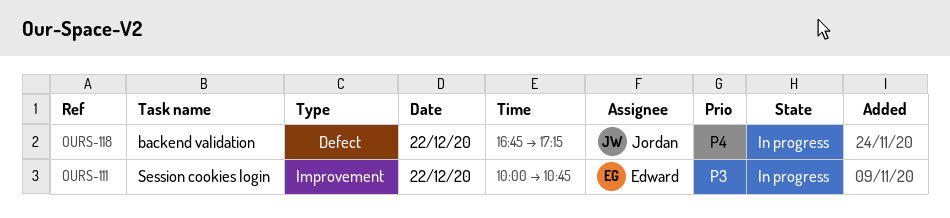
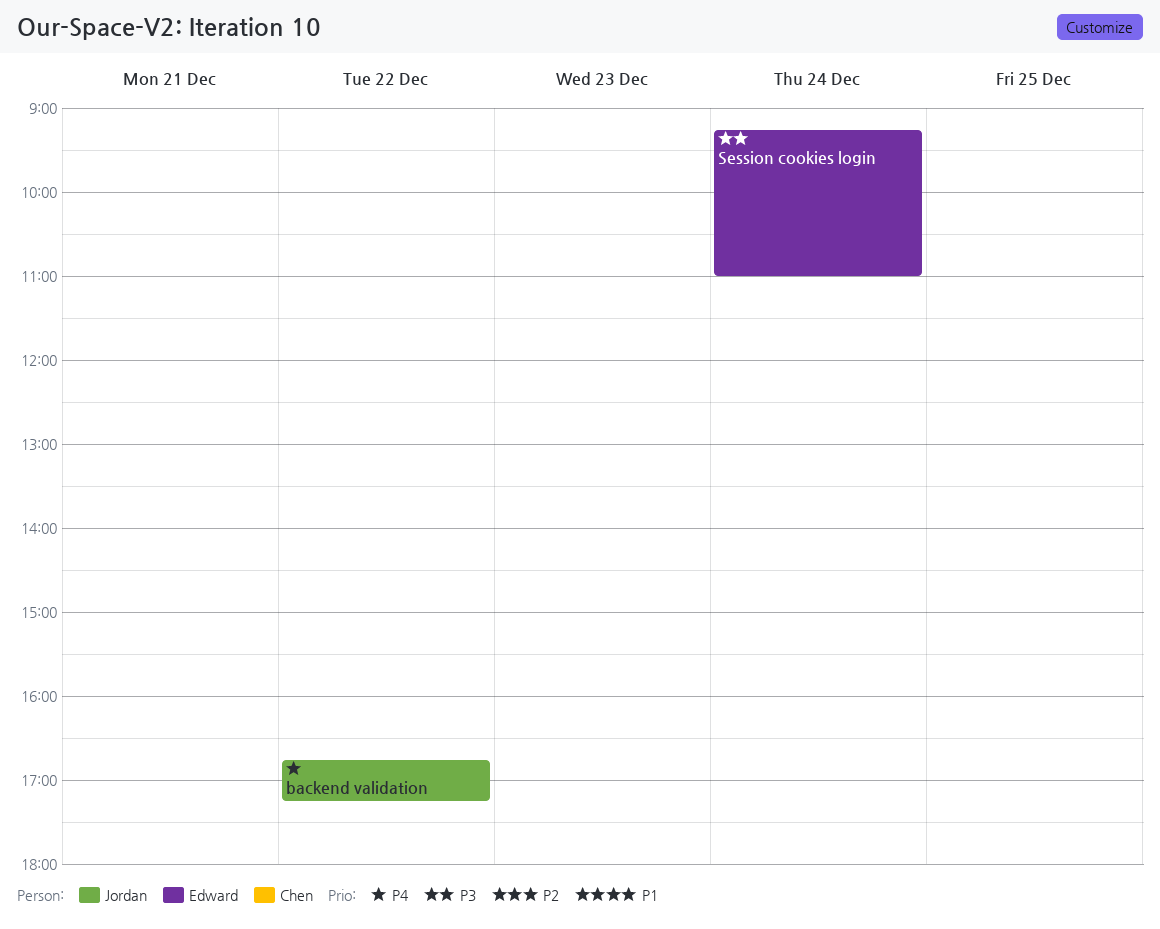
Session cookies login, day: Dec 22 -> Dec 24
Session cookies login, begins: 10:00 -> 09:15
Session cookies login, ends: 10:45 -> 11:00

